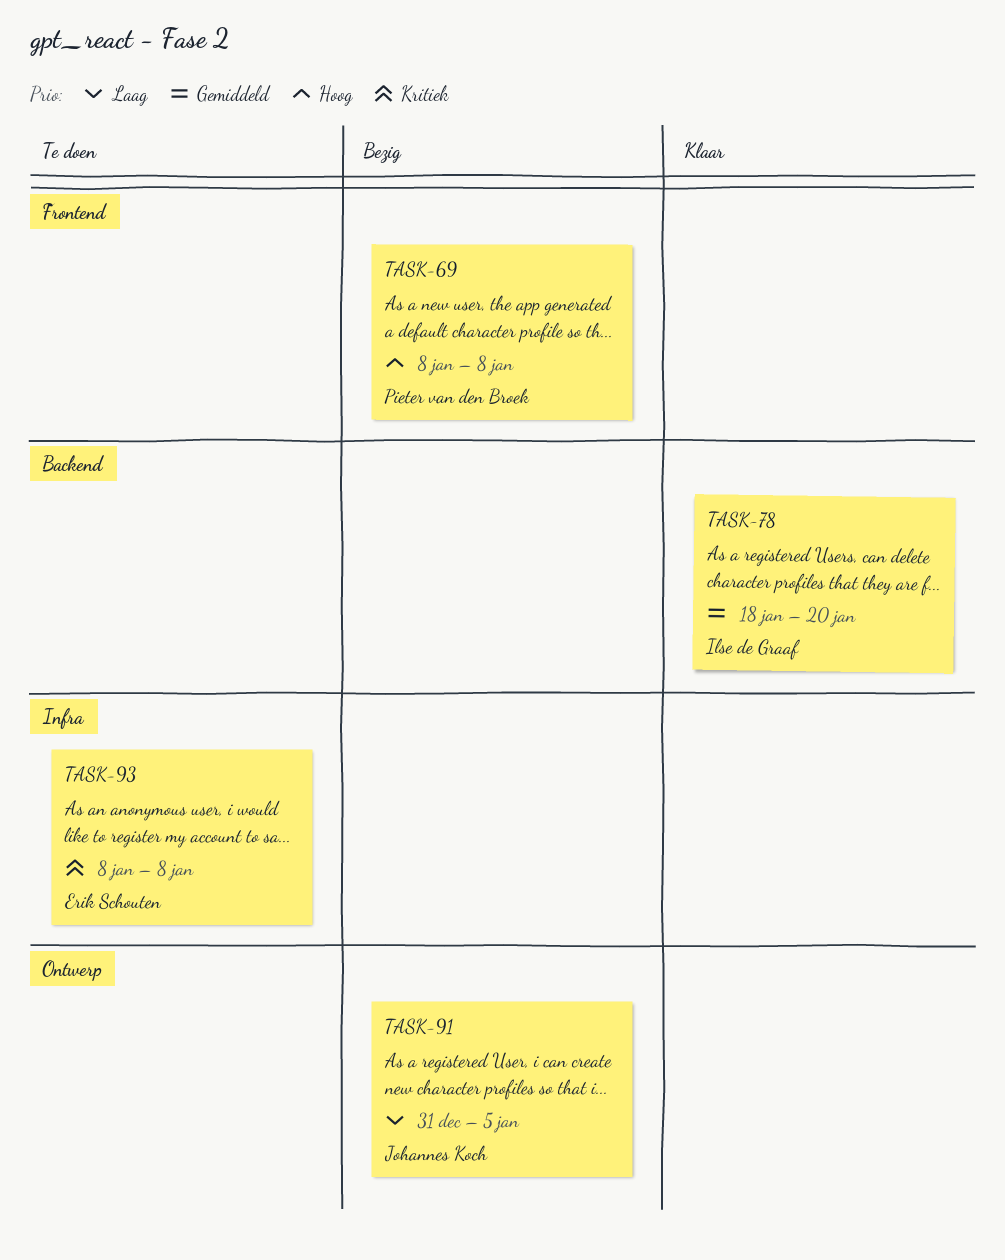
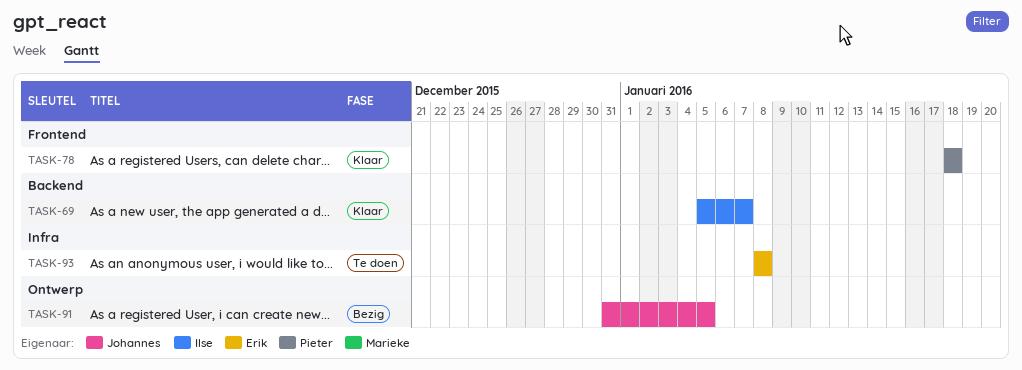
TASK-69, status: Bezig -> Klaar
TASK-69, owner: Pieter van den Broek -> Ilse de Graaf
TASK-69, label: Frontend -> Backend
TASK-69, start: Jan 8 -> Jan 5
TASK-69, due: Jan 8 -> Jan 7
TASK-78, owner: Ilse de Graaf -> Pieter van den Broek
TASK-78, label: Backend -> Frontend
TASK-78, due: Jan 20 -> Jan 18

